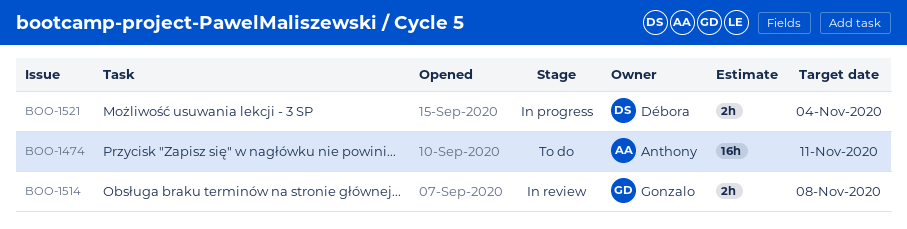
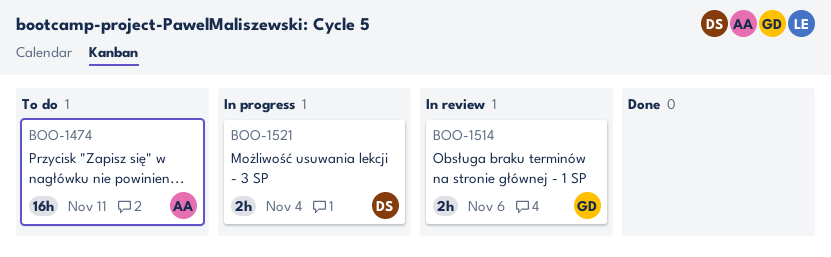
BOO-1514, due: Nov 8 -> Nov 6

